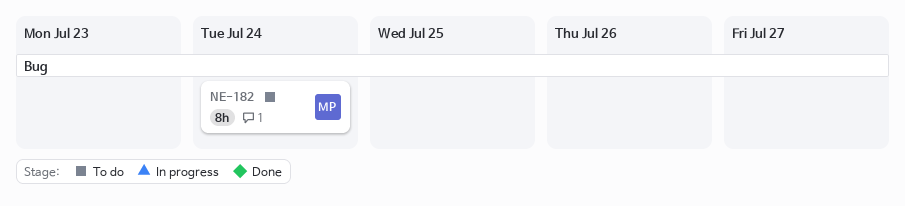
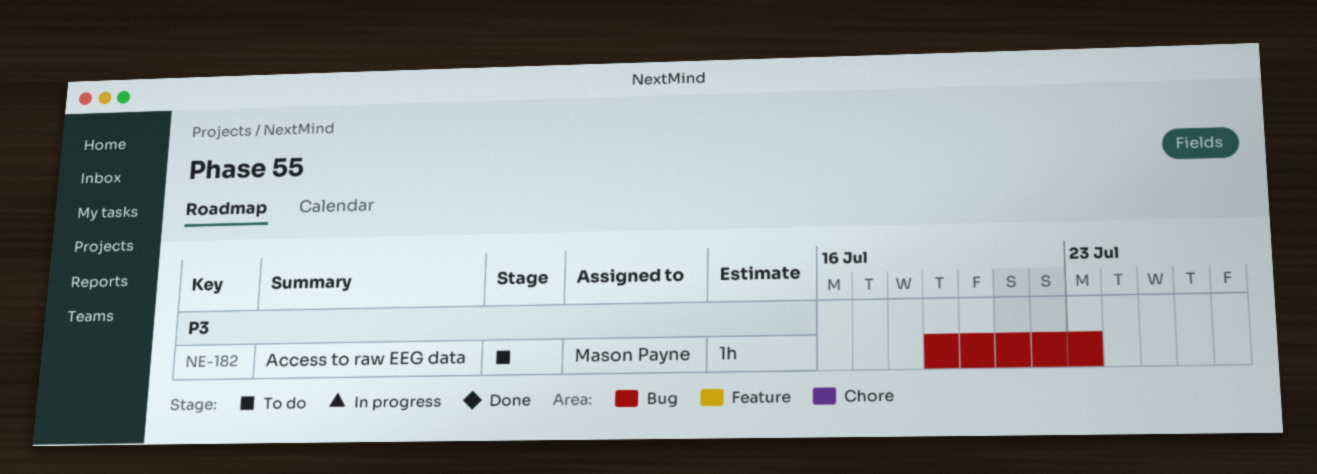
NE-182, estimate: 8h -> 1h
NE-182, due: Jul 24 -> Jul 23

